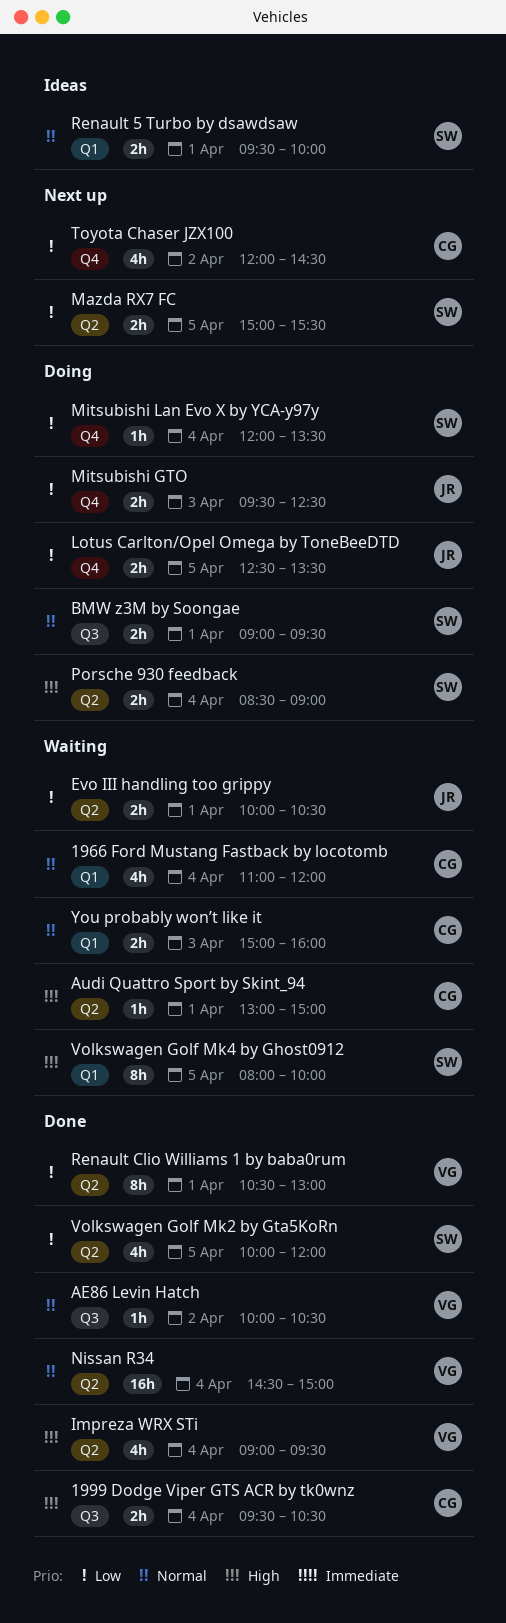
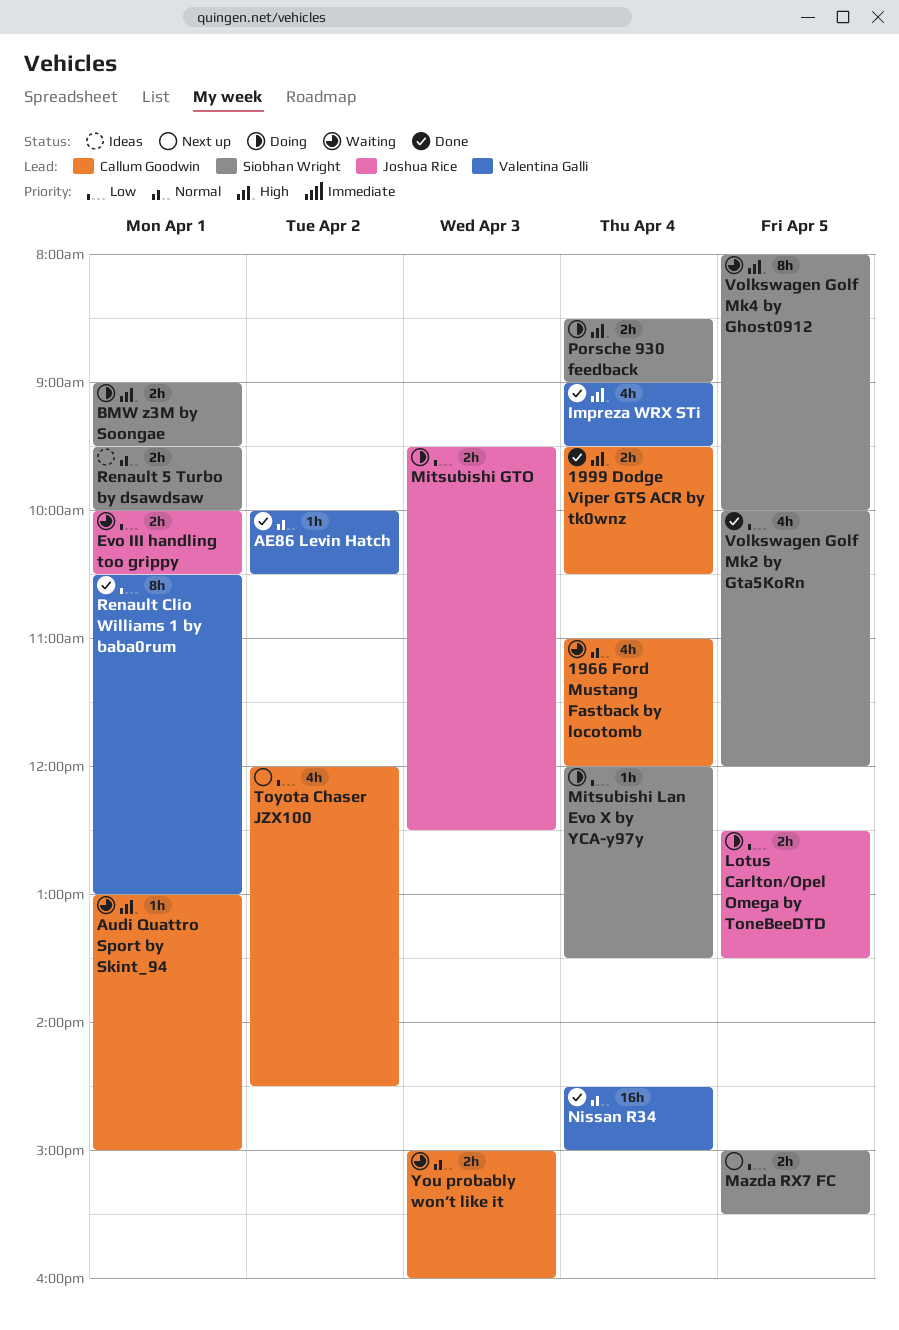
BMW z3M by Soongae, priority: Normal -> High

